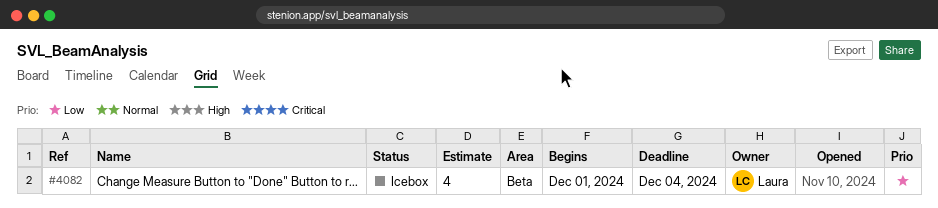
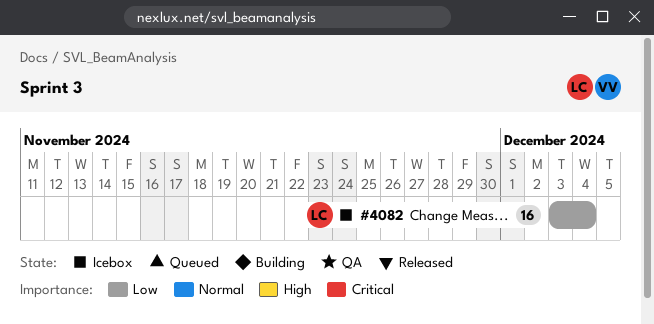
#4082, estimate: 4 -> 16
#4082, start: Dec 1 -> Dec 3

